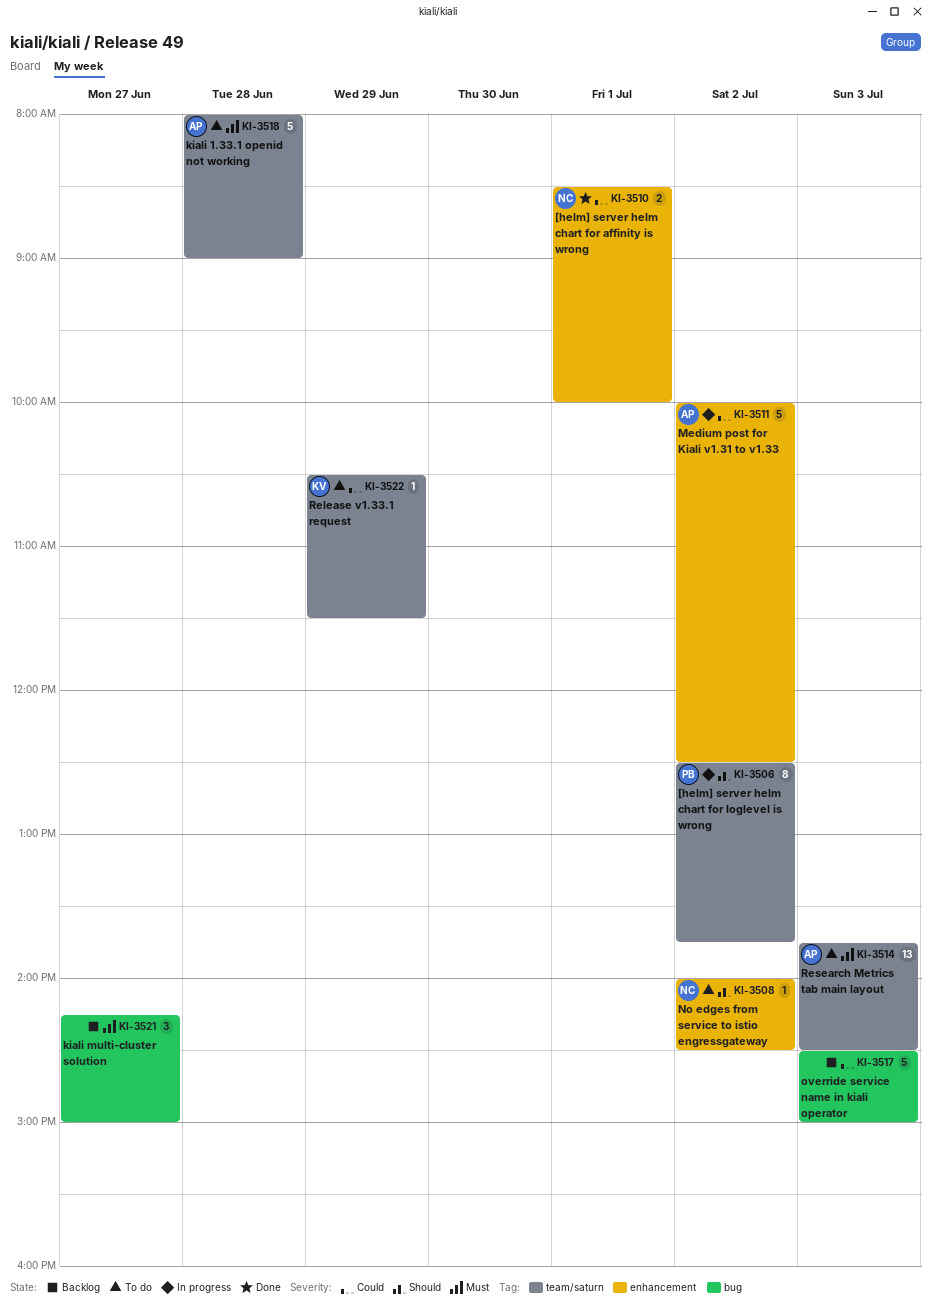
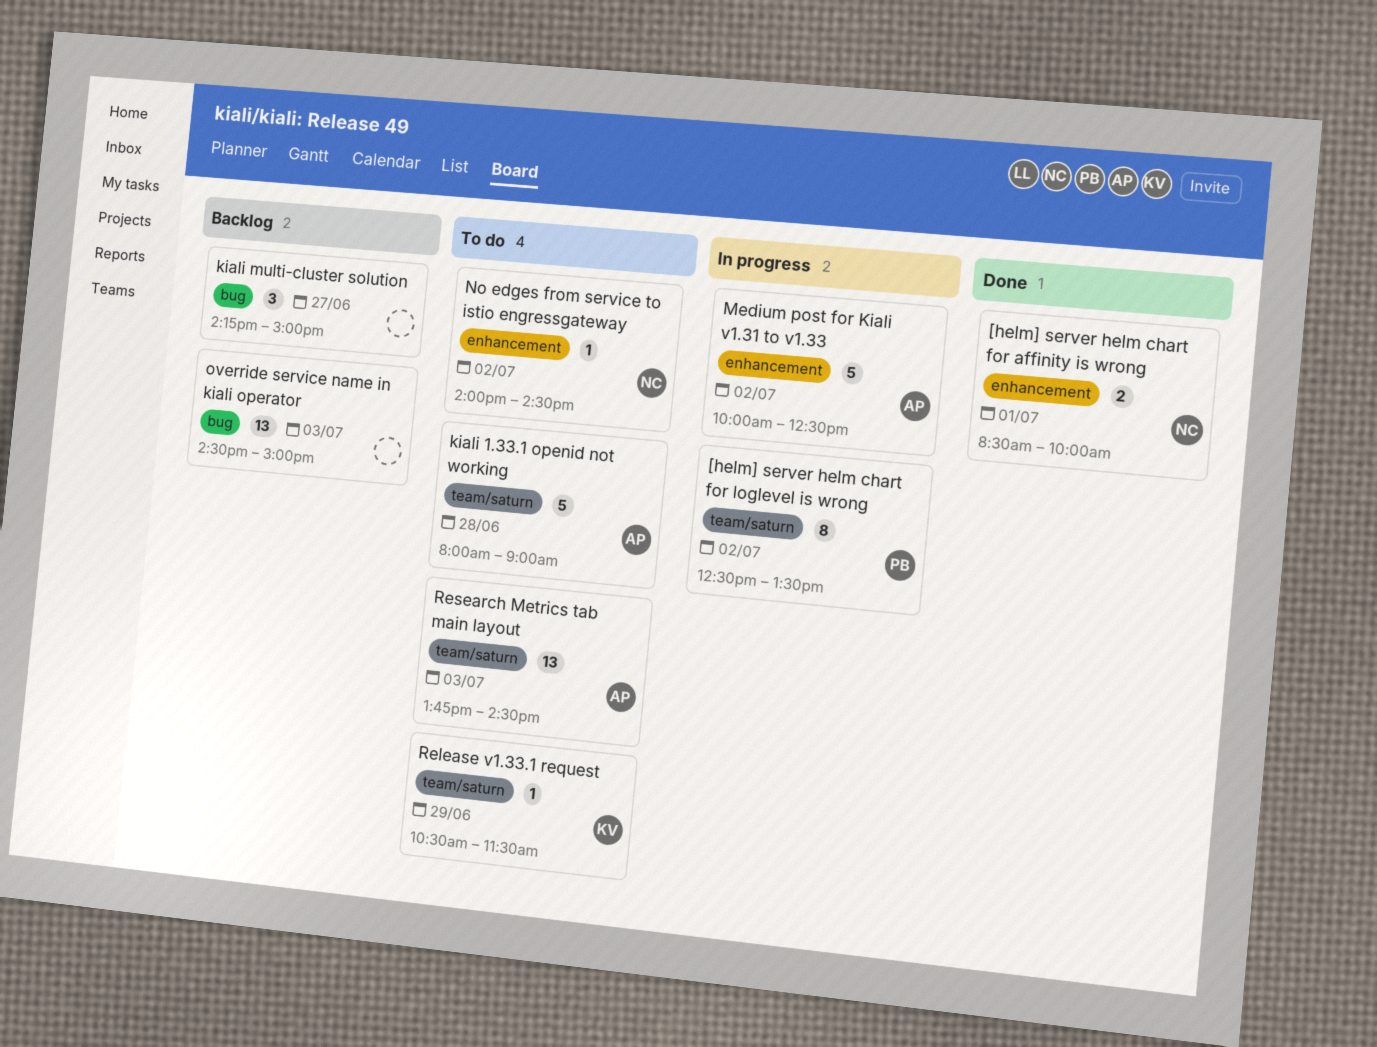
[helm] server helm chart for loglevel is wrong, ends: 13:45 -> 13:30
override service name in kiali operator, estimate: 5 -> 13

